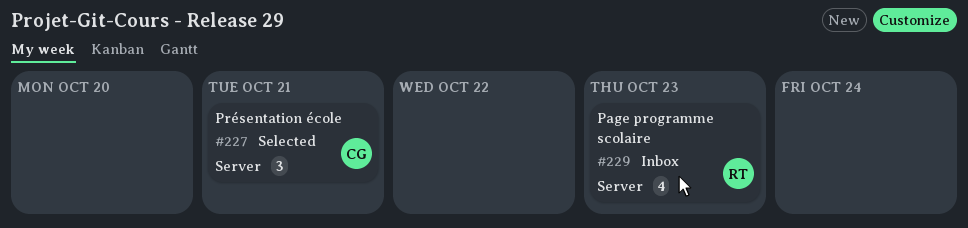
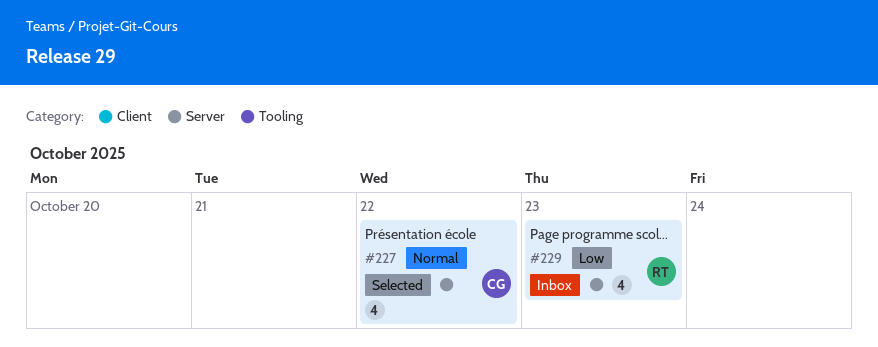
#227, estimate: 3 -> 4
#227, due: Oct 21 -> Oct 22

